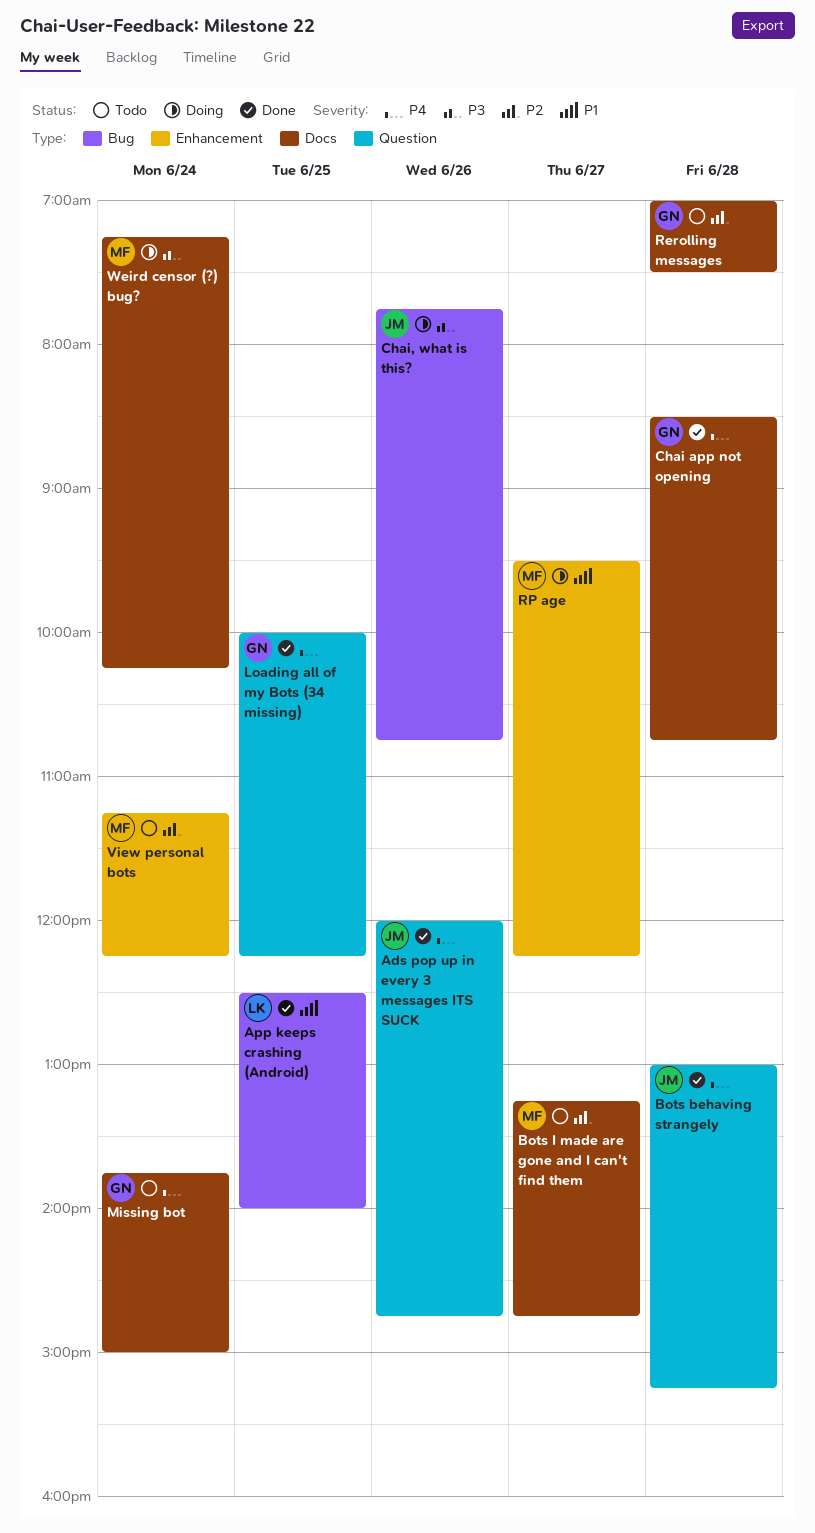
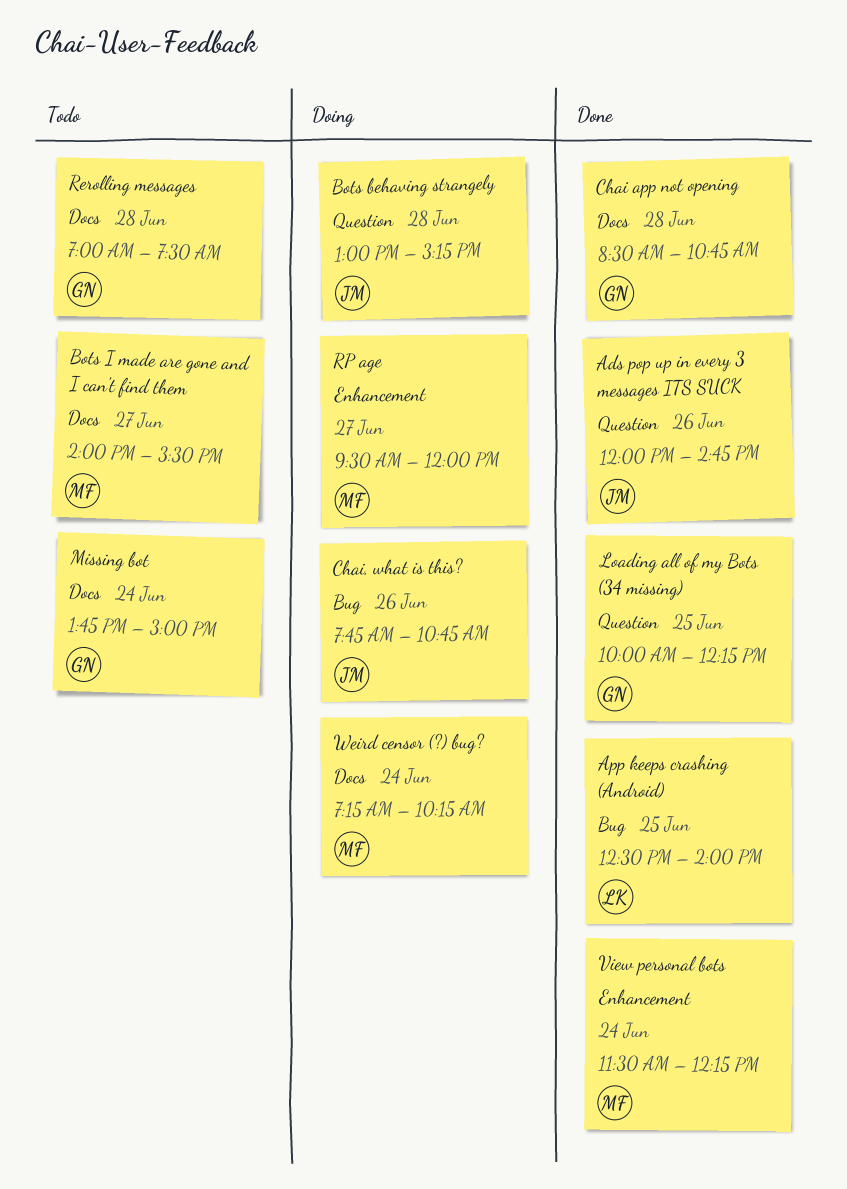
Bots behaving strangely, status: Done -> Doing
Bots I made are gone and I can't find them, begins: 13:15 -> 14:00
Bots I made are gone and I can't find them, ends: 14:45 -> 15:30
RP age, ends: 12:15 -> 12:00
View personal bots, status: Todo -> Done
View personal bots, begins: 11:15 -> 11:30

